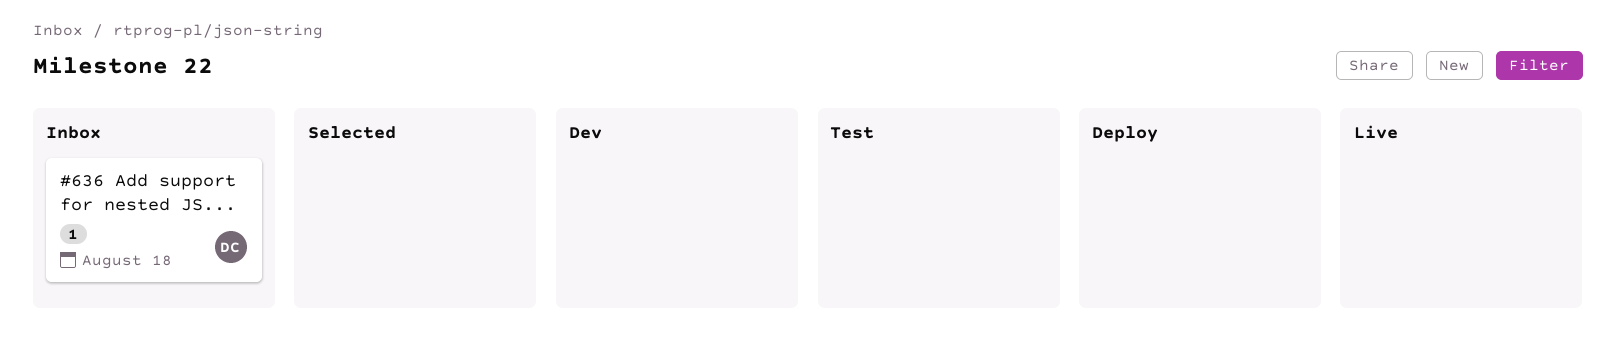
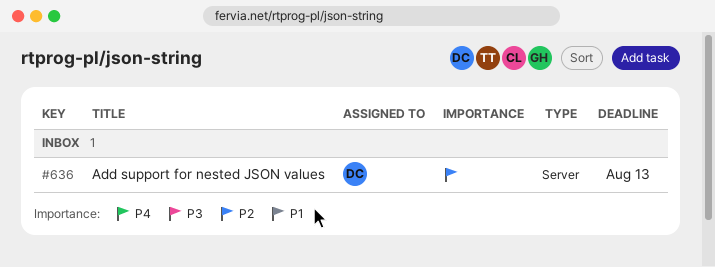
#636, due: Aug 18 -> Aug 13

